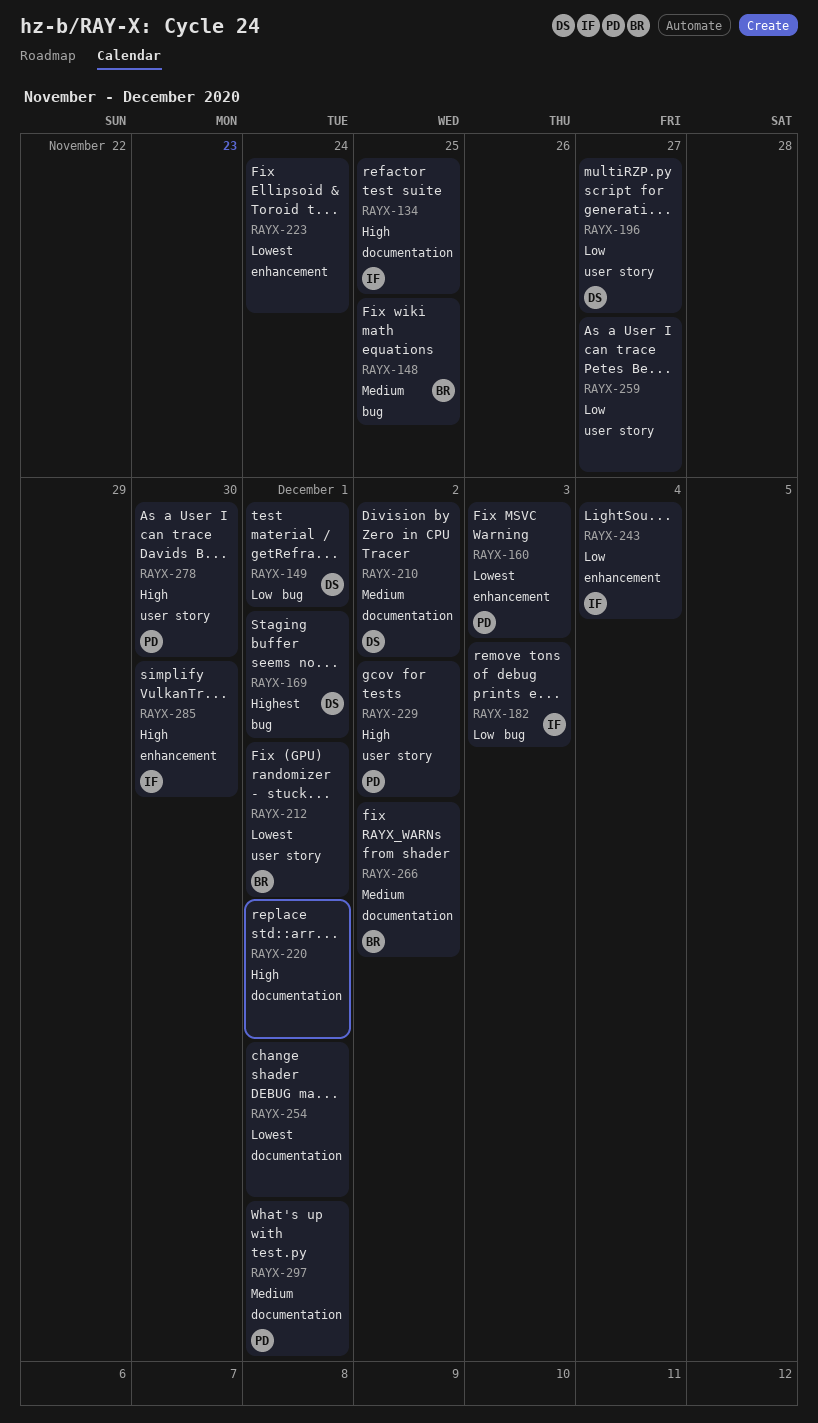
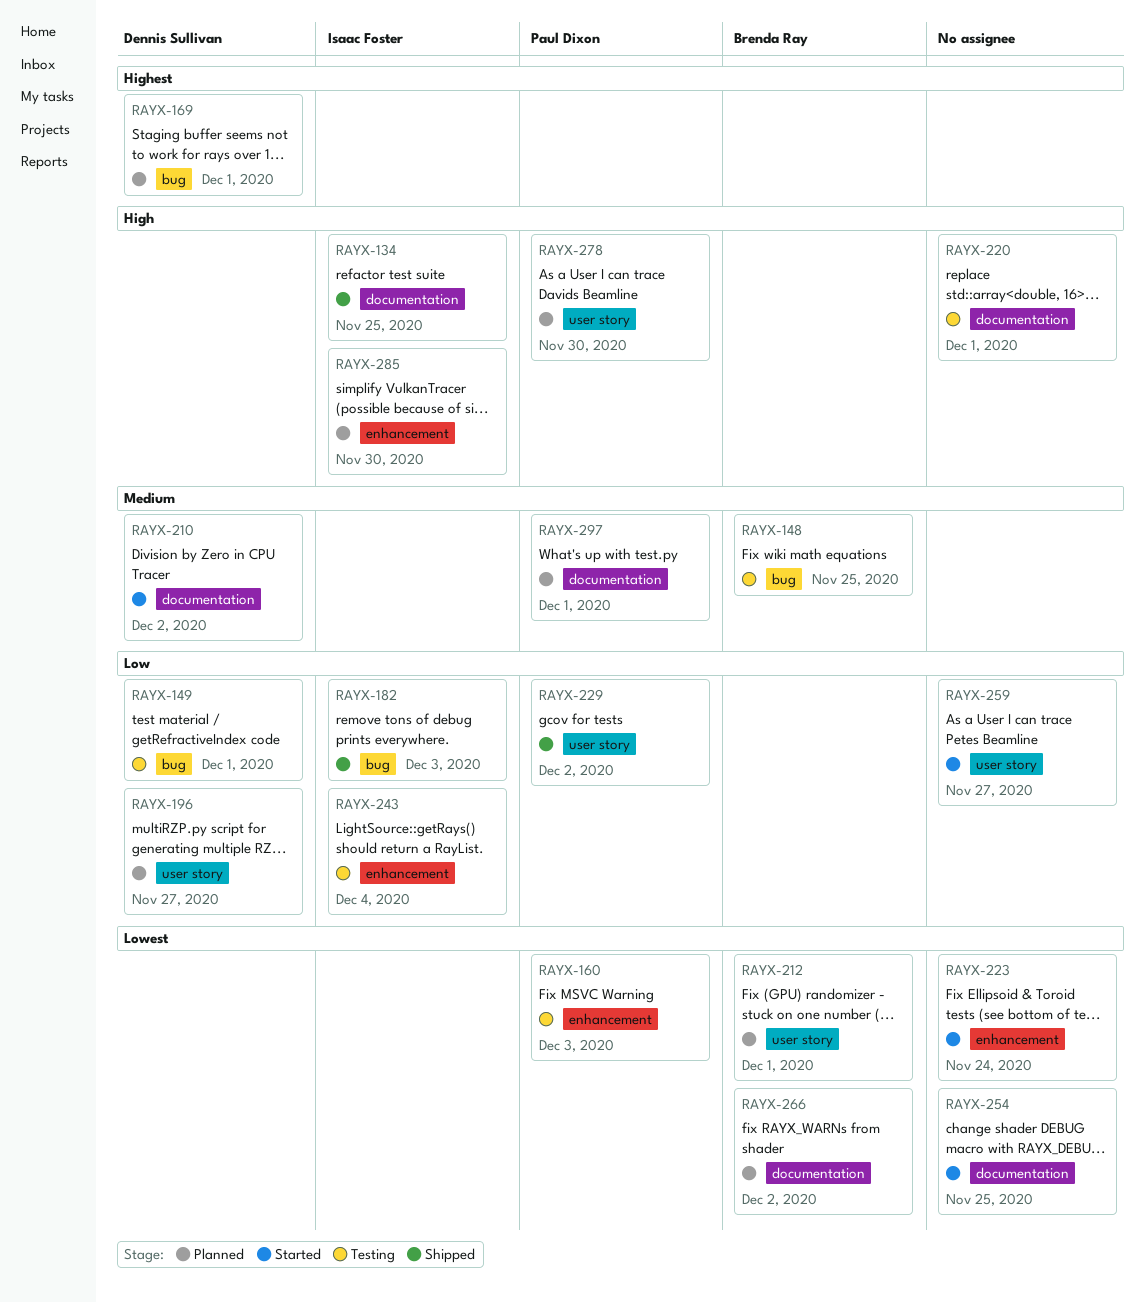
RAYX-229, priority: High -> Low
RAYX-254, due: Dec 1 -> Nov 25
RAYX-266, priority: Medium -> Lowest

